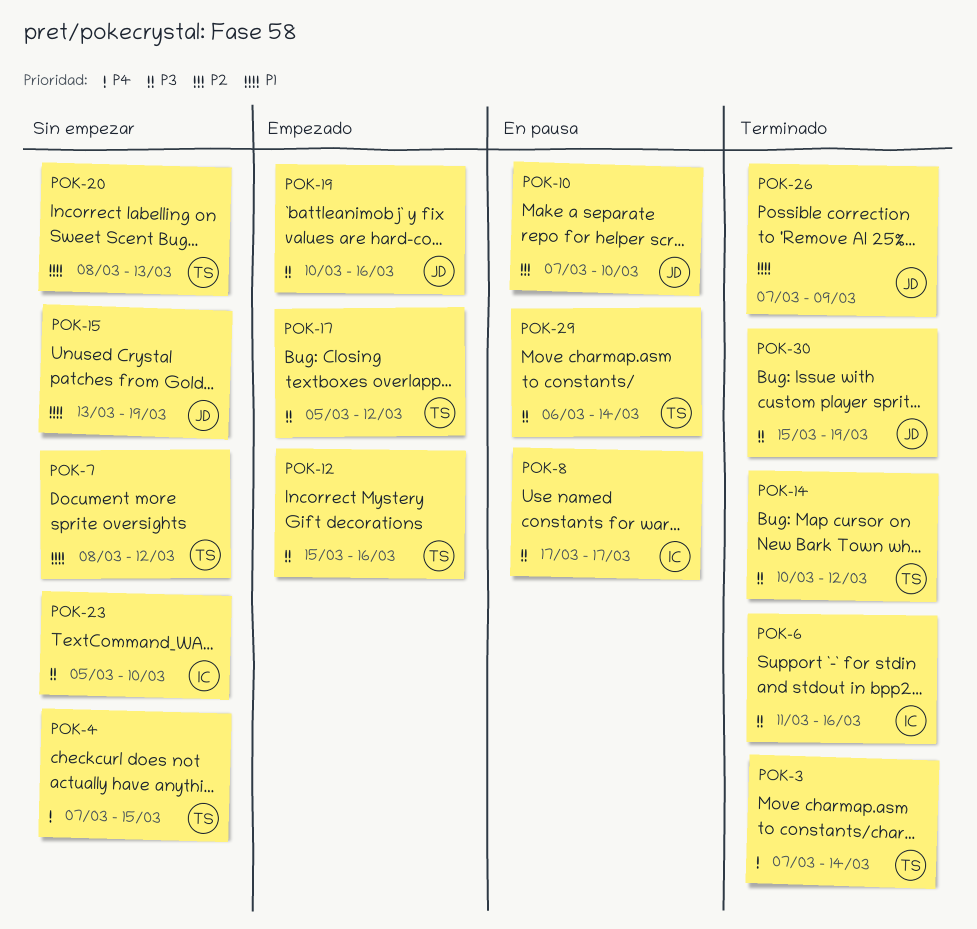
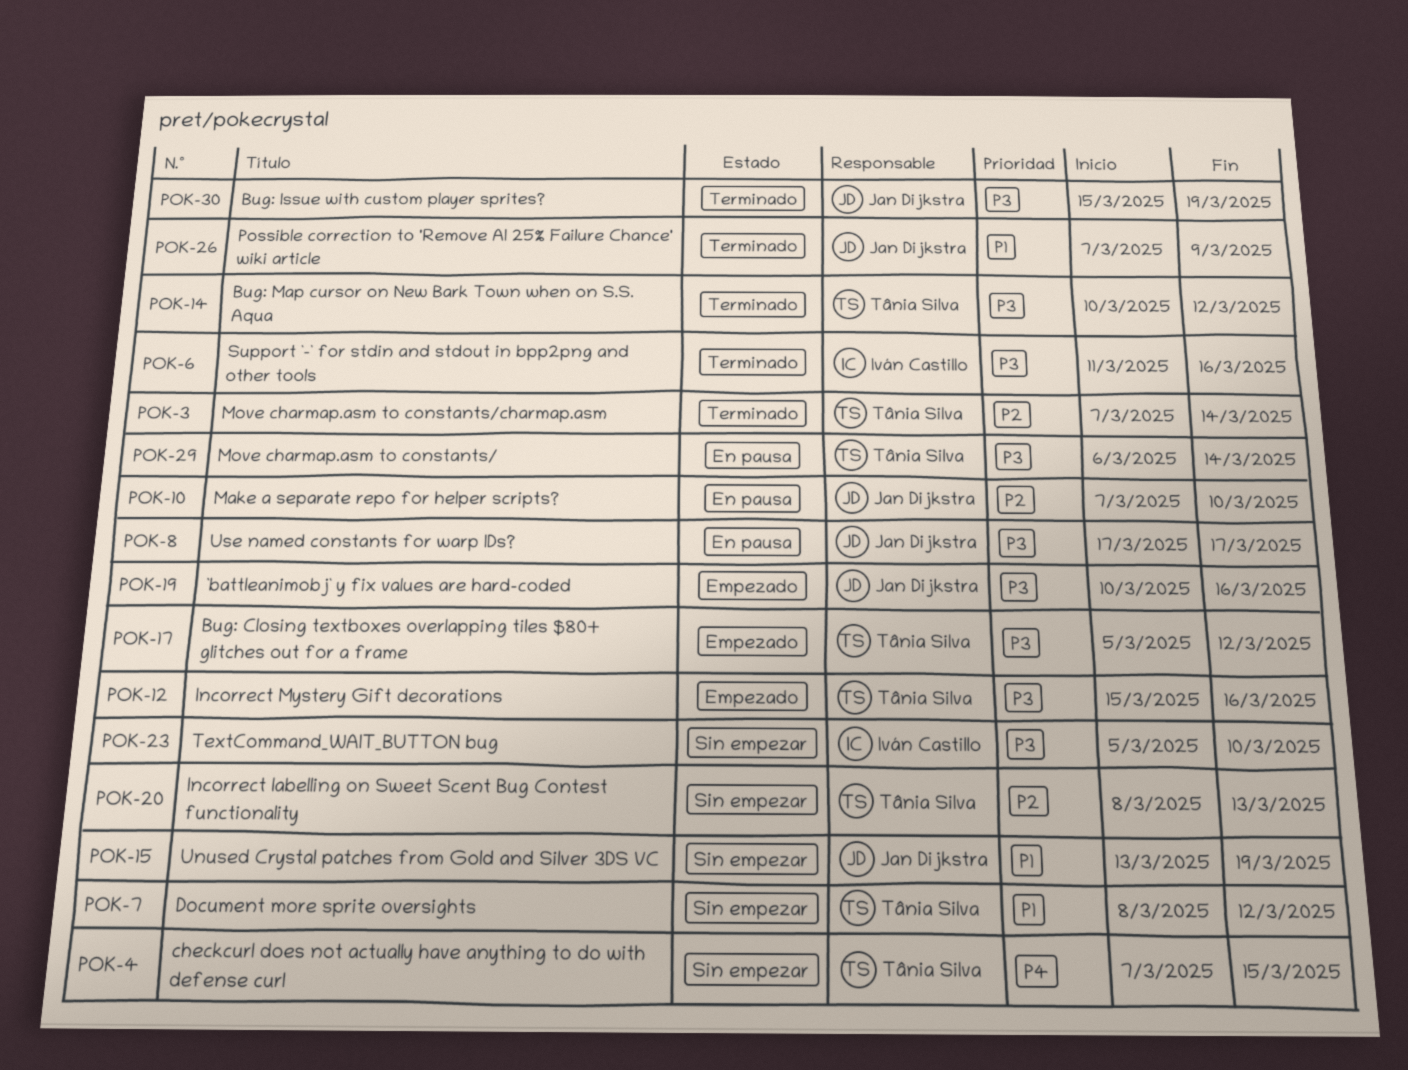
POK-3, priority: P4 -> P2
POK-8, owner: Iván Castillo -> Jan Dijkstra
POK-20, priority: P1 -> P2

